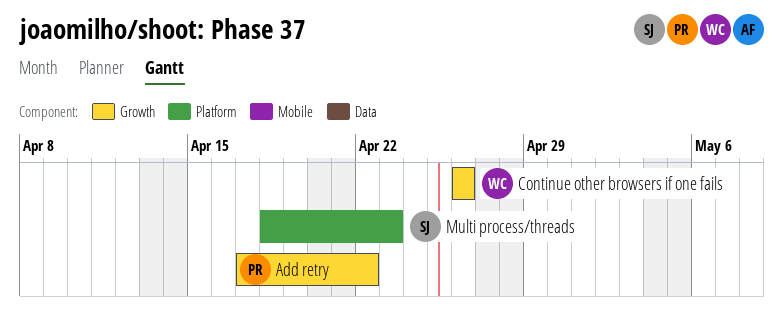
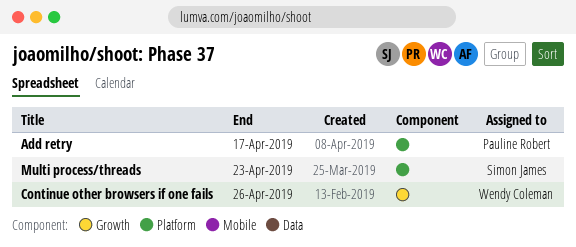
Add retry, label: Growth -> Platform
Add retry, due: Apr 22 -> Apr 17

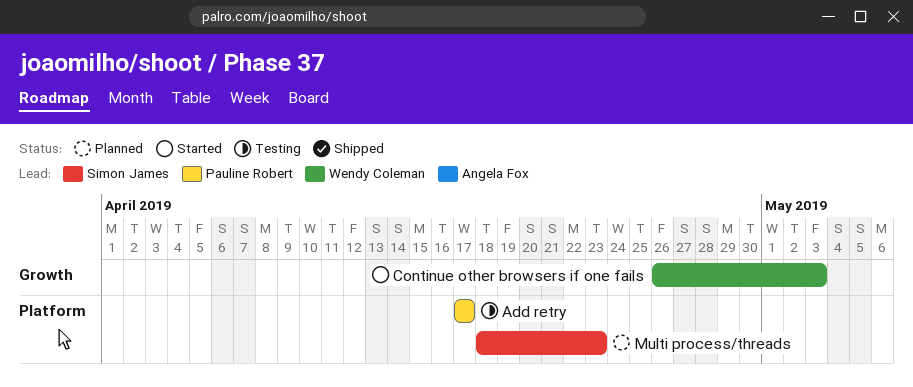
Continue other browsers if one fails, due: Apr 26 -> May 3

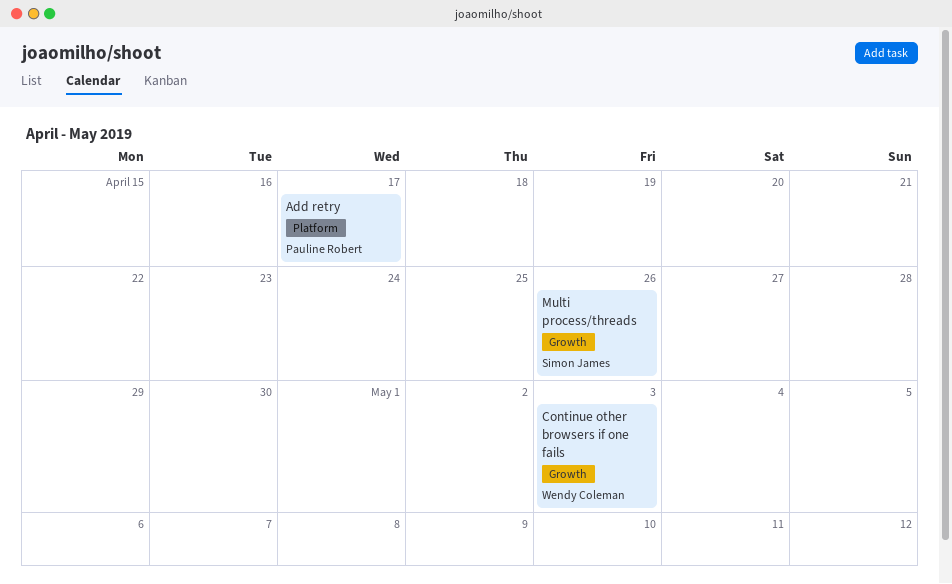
Multi process/threads, label: Platform -> Growth
Multi process/threads, due: Apr 23 -> Apr 26

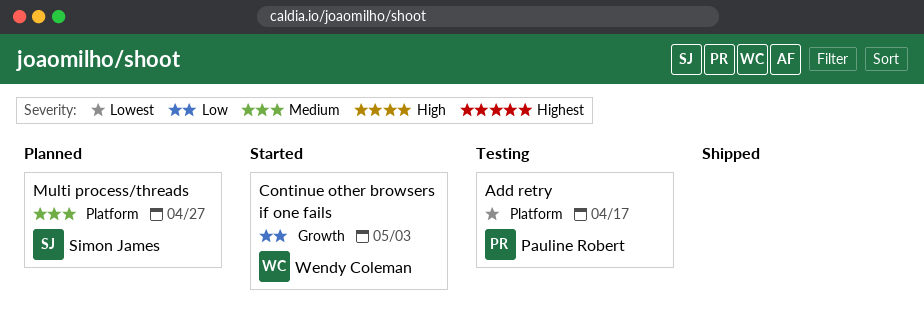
Multi process/threads, label: Growth -> Platform
Multi process/threads, due: Apr 26 -> Apr 27

